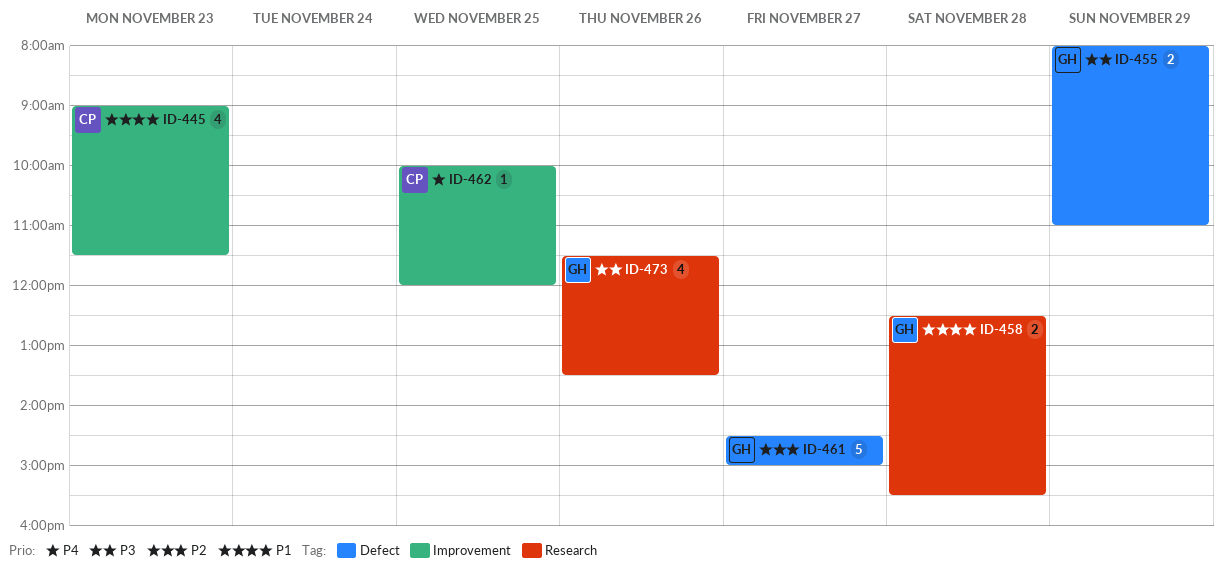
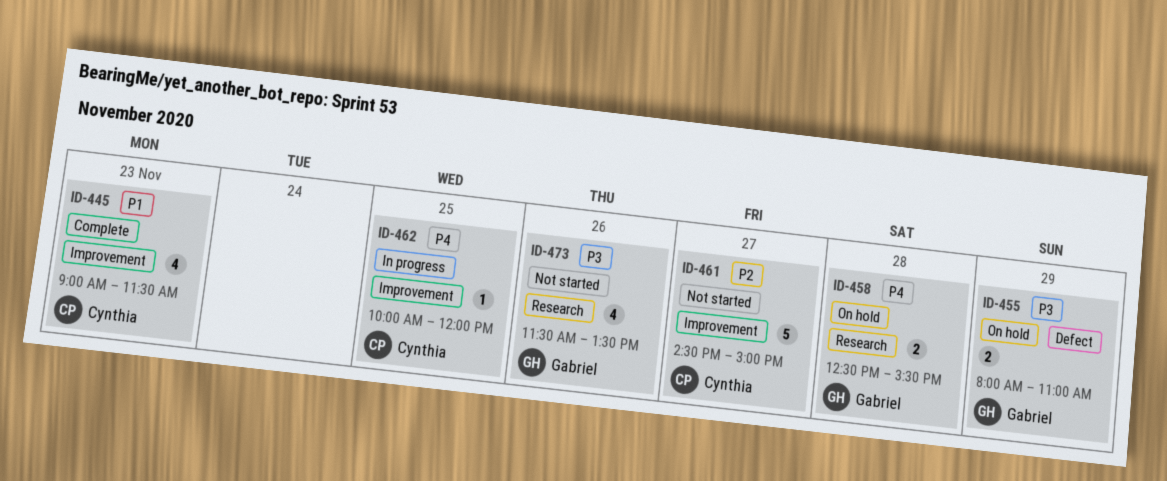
ID-458, priority: P1 -> P4
ID-461, owner: Gabriel -> Cynthia
ID-461, label: Defect -> Improvement

